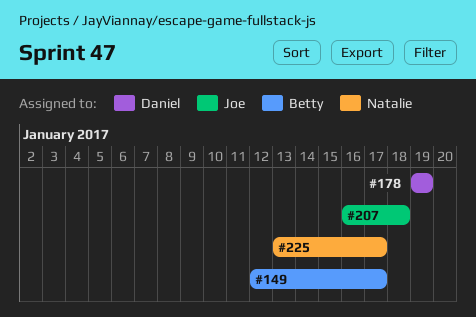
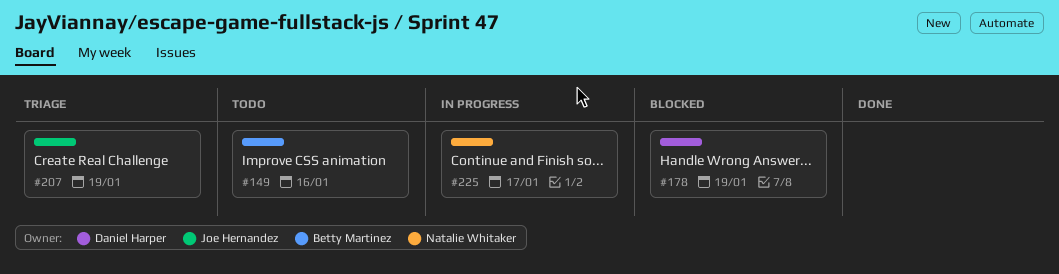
#149, due: Jan 17 -> Jan 16
#207, due: Jan 18 -> Jan 19

